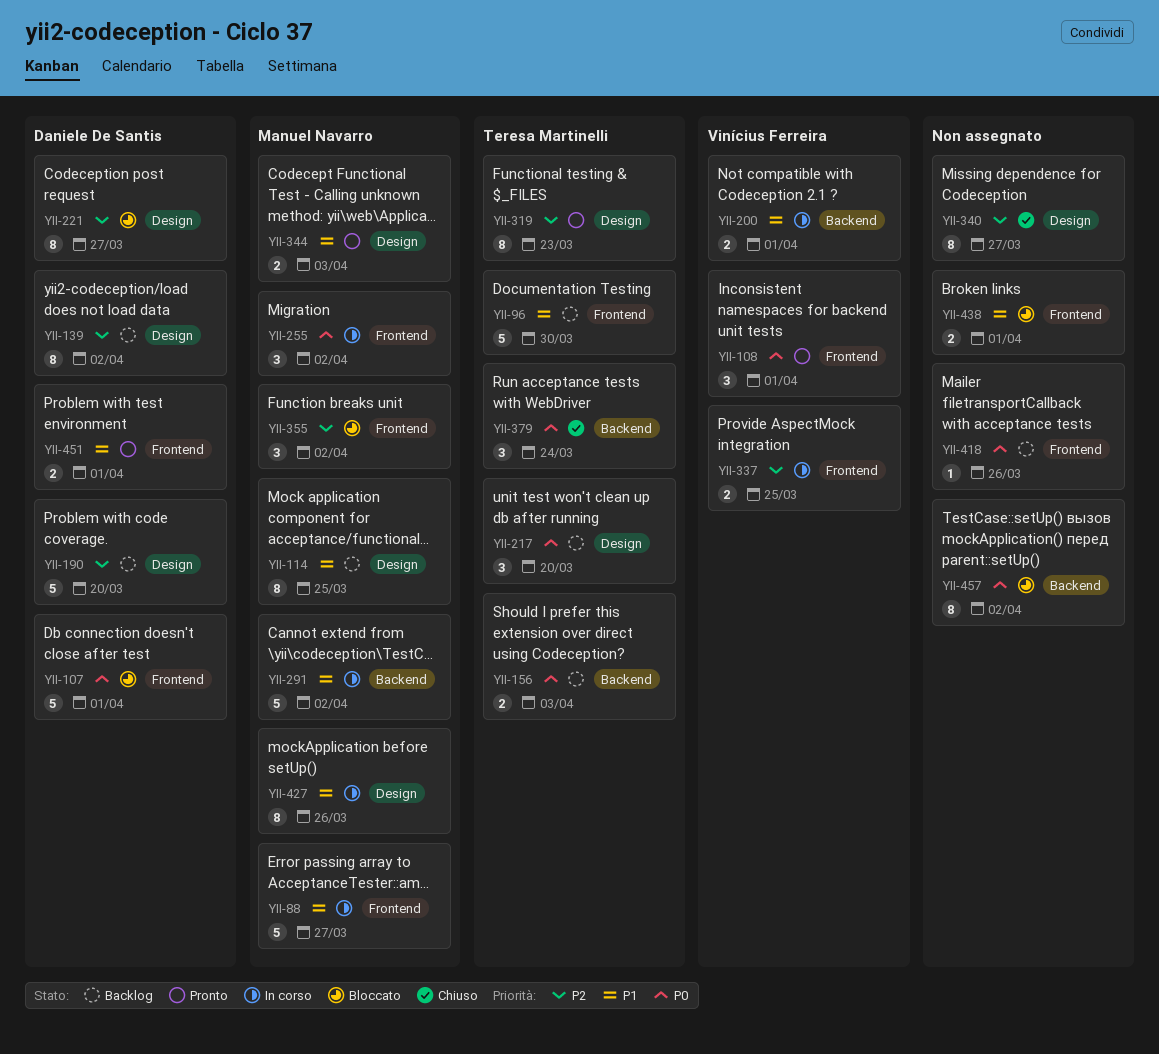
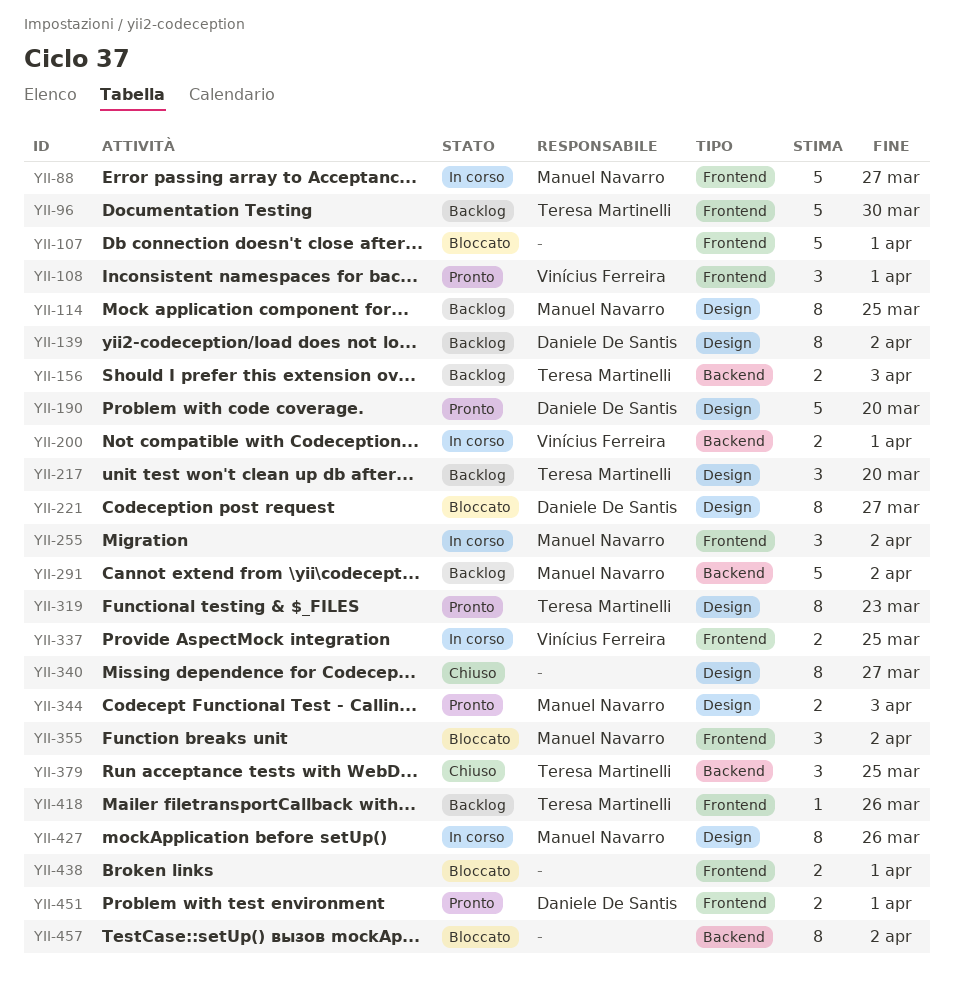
YII-107, owner: Daniele De Santis -> none
YII-190, status: Backlog -> Pronto
YII-291, status: In corso -> Backlog
YII-379, due: Mar 24 -> Mar 25
YII-418, owner: none -> Teresa Martinelli

